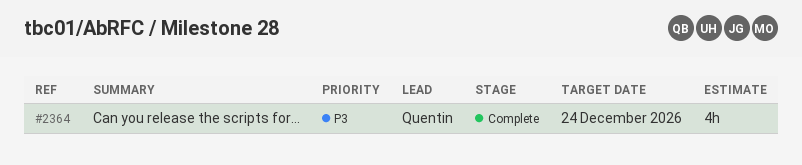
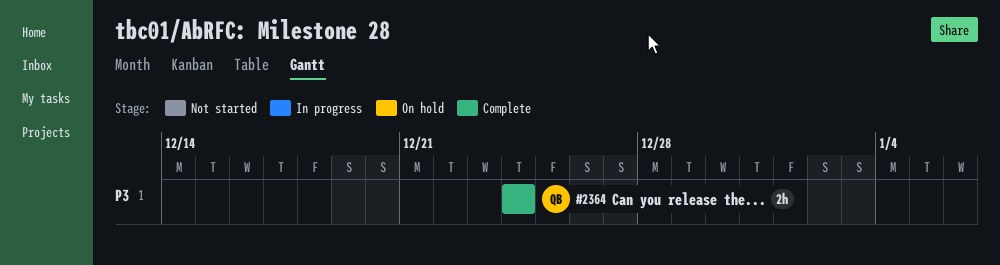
#2364, estimate: 4h -> 2h

